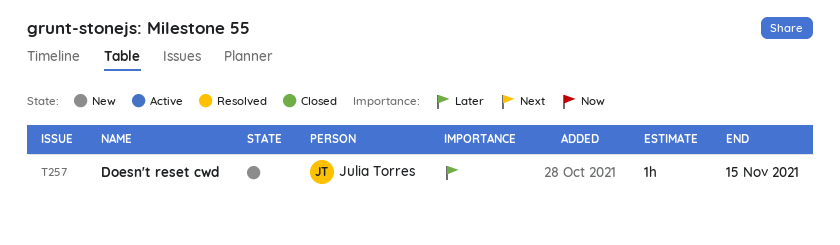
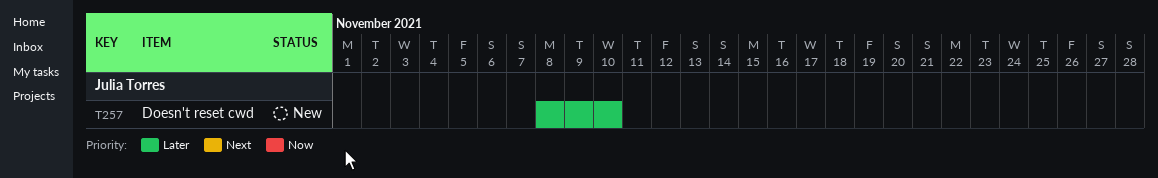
T257, due: Nov 15 -> Nov 10

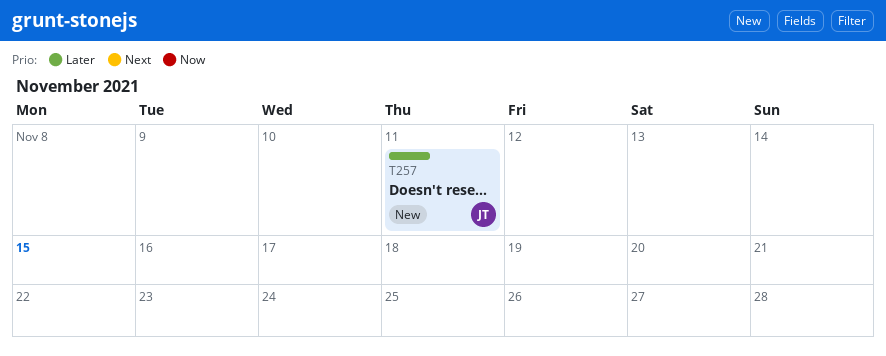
T257, due: Nov 10 -> Nov 11

